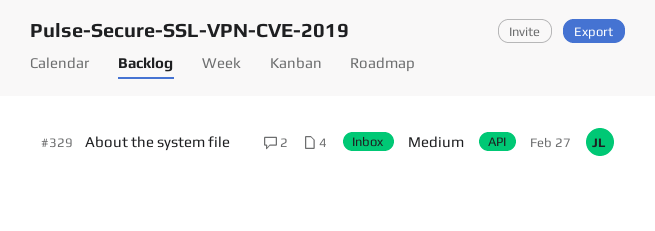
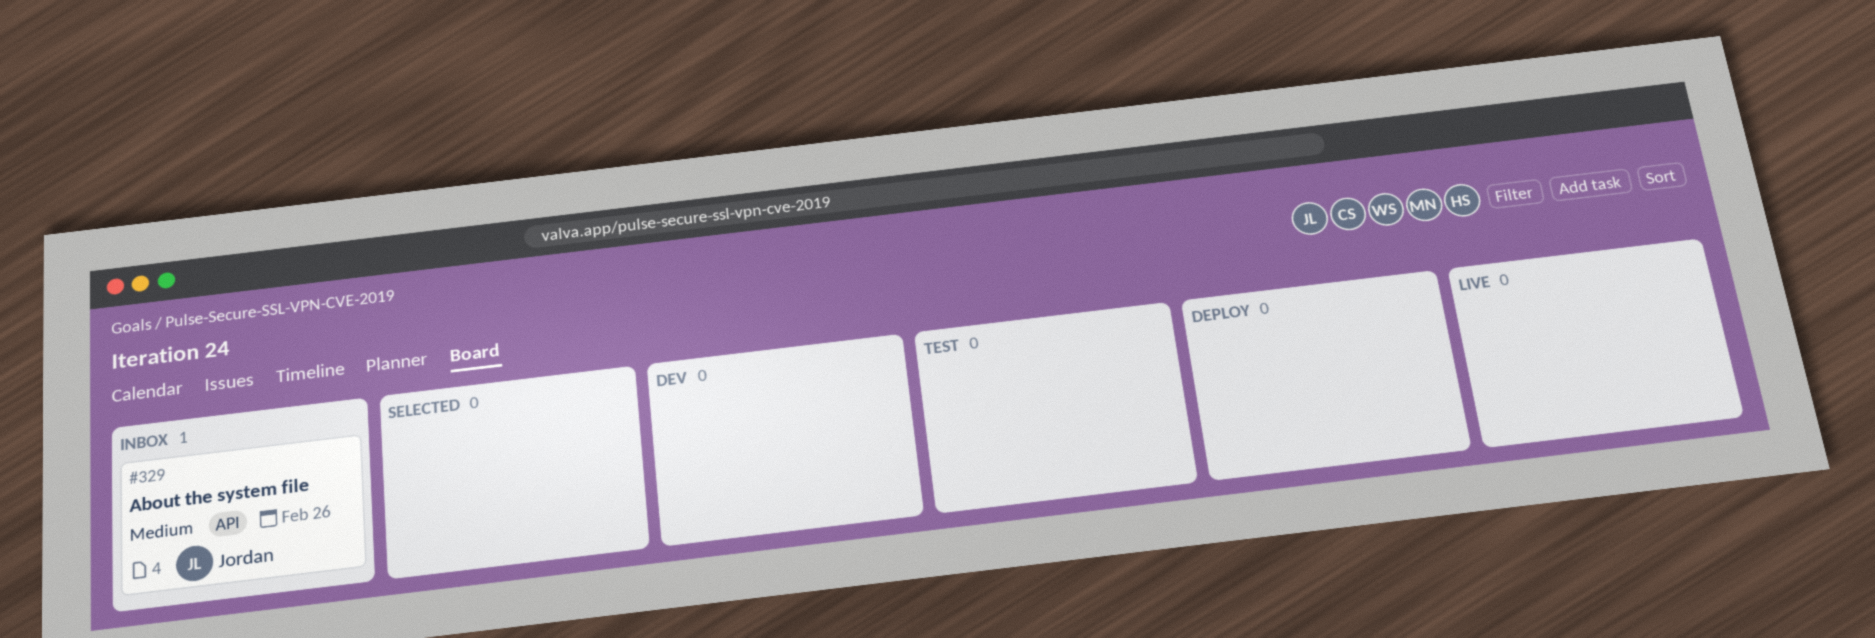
#329, due: Feb 27 -> Feb 26

